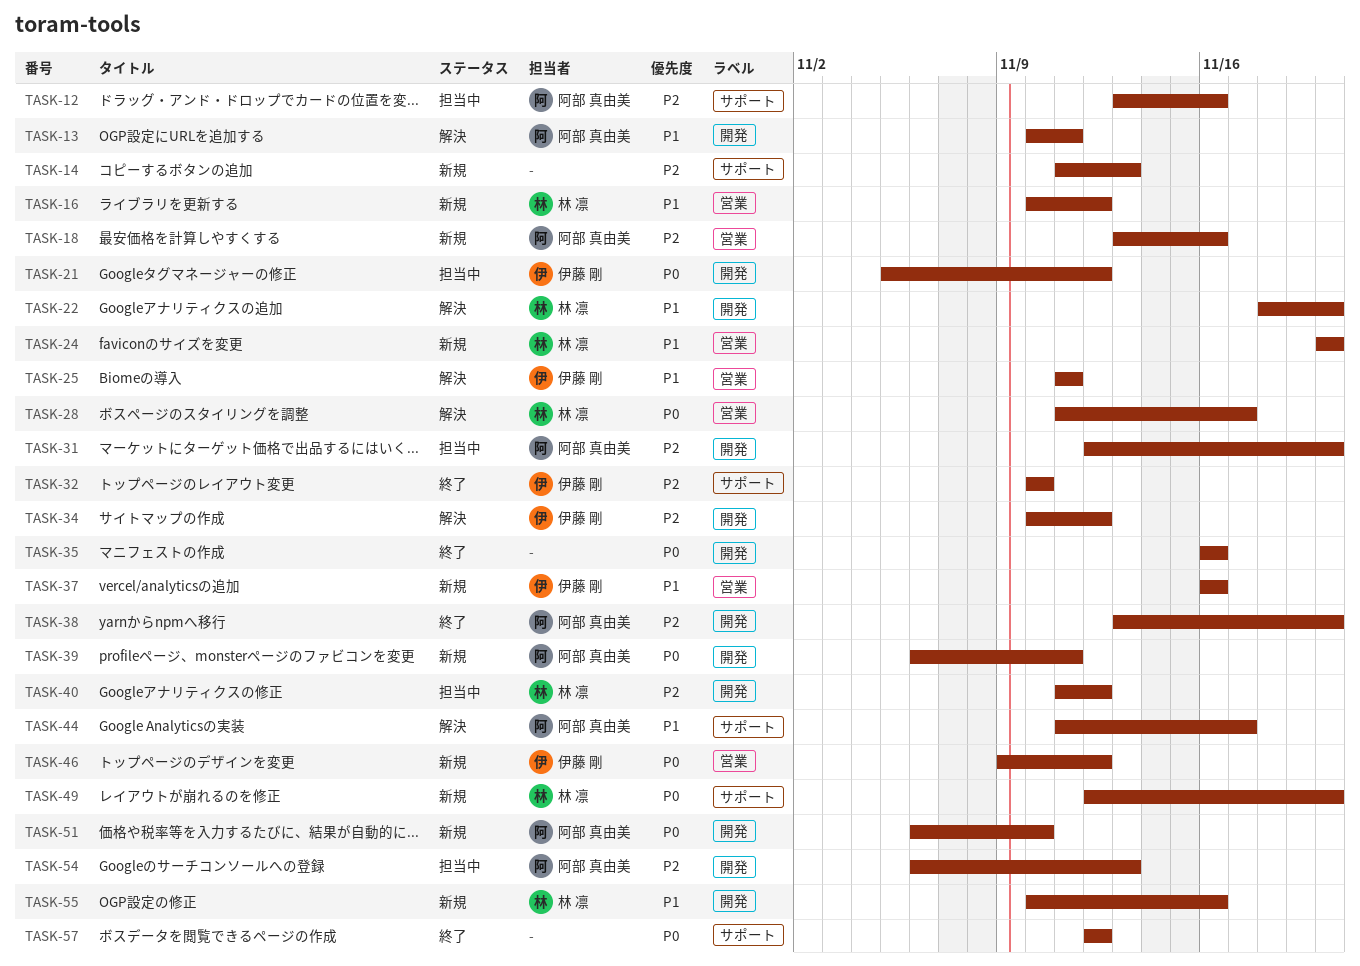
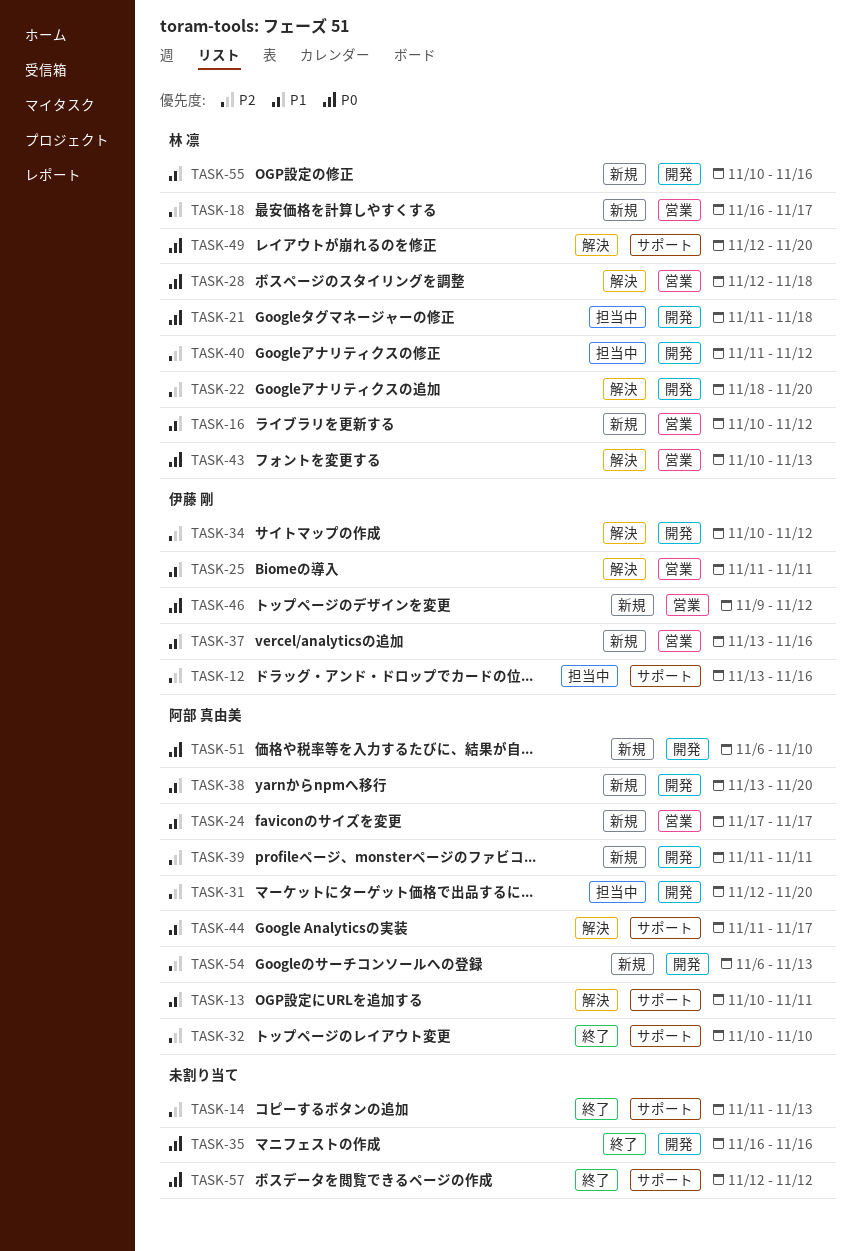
TASK-12, owner: 阿部 真由美 -> 伊藤 剛
TASK-13, label: 開発 -> サポート
TASK-14, status: 新規 -> 終了
TASK-18, owner: 阿部 真由美 -> 林 凛
TASK-18, start: Nov 13 -> Nov 16
TASK-18, due: Nov 16 -> Nov 17
TASK-21, owner: 伊藤 剛 -> 林 凛
TASK-21, start: Nov 5 -> Nov 11
TASK-21, due: Nov 12 -> Nov 18
TASK-22, priority: P1 -> P2
TASK-24, owner: 林 凛 -> 阿部 真由美
TASK-24, start: Nov 20 -> Nov 17
TASK-24, due: Nov 20 -> Nov 17
TASK-28, start: Nov 11 -> Nov 12
TASK-28, due: Nov 17 -> Nov 18
TASK-32, owner: 伊藤 剛 -> 阿部 真由美
TASK-37, start: Nov 16 -> Nov 13
TASK-38, status: 終了 -> 新規
TASK-38, priority: P2 -> P1
TASK-39, priority: P0 -> P2
TASK-39, start: Nov 6 -> Nov 11
TASK-43: none -> present
TASK-49, status: 新規 -> 解決
TASK-54, status: 担当中 -> 新規

